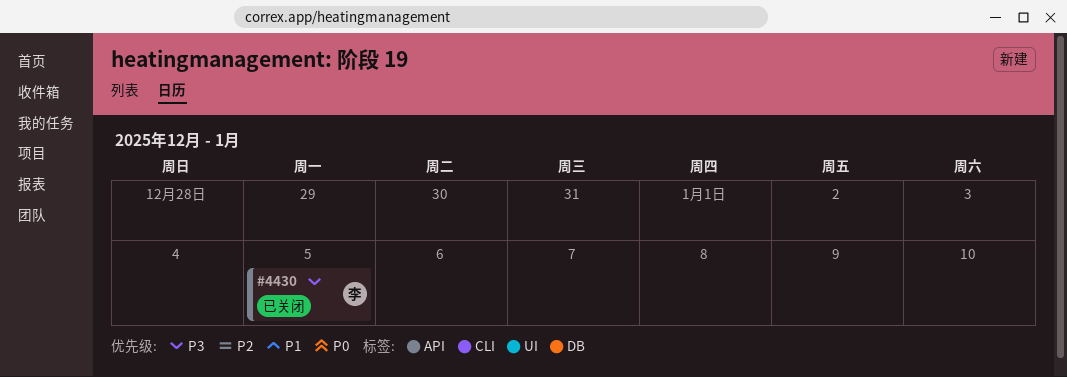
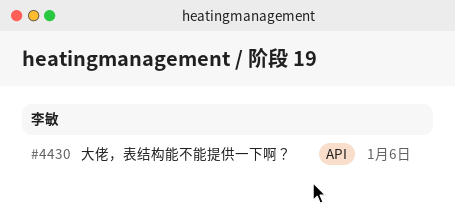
#4430, due: Jan 5 -> Jan 6

